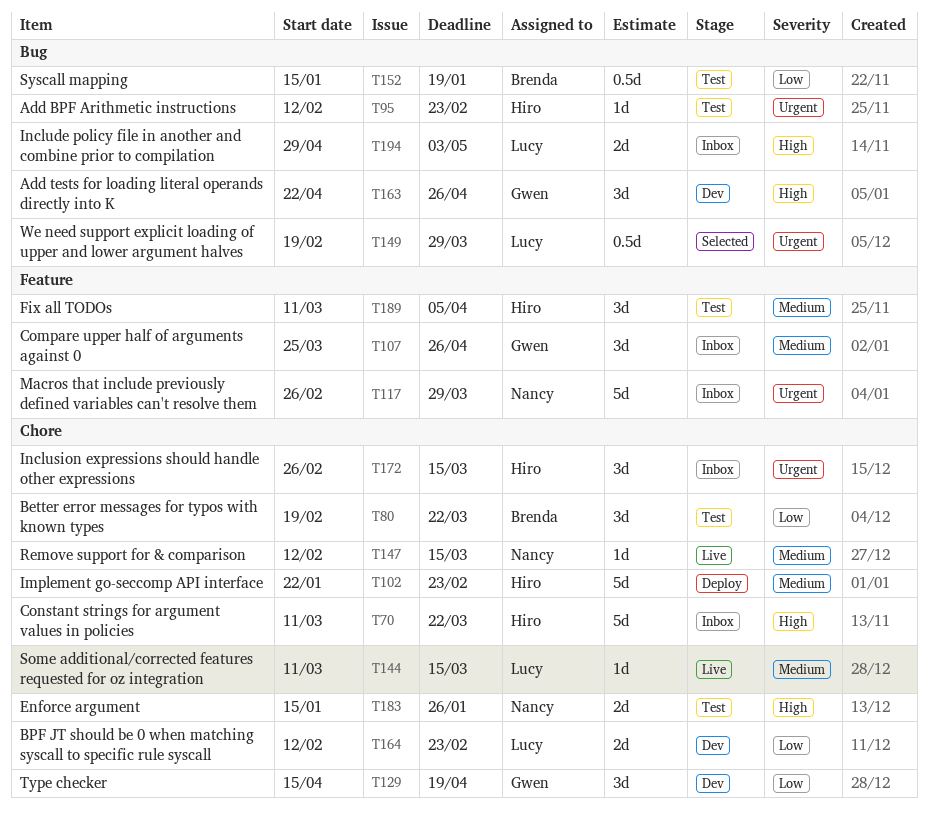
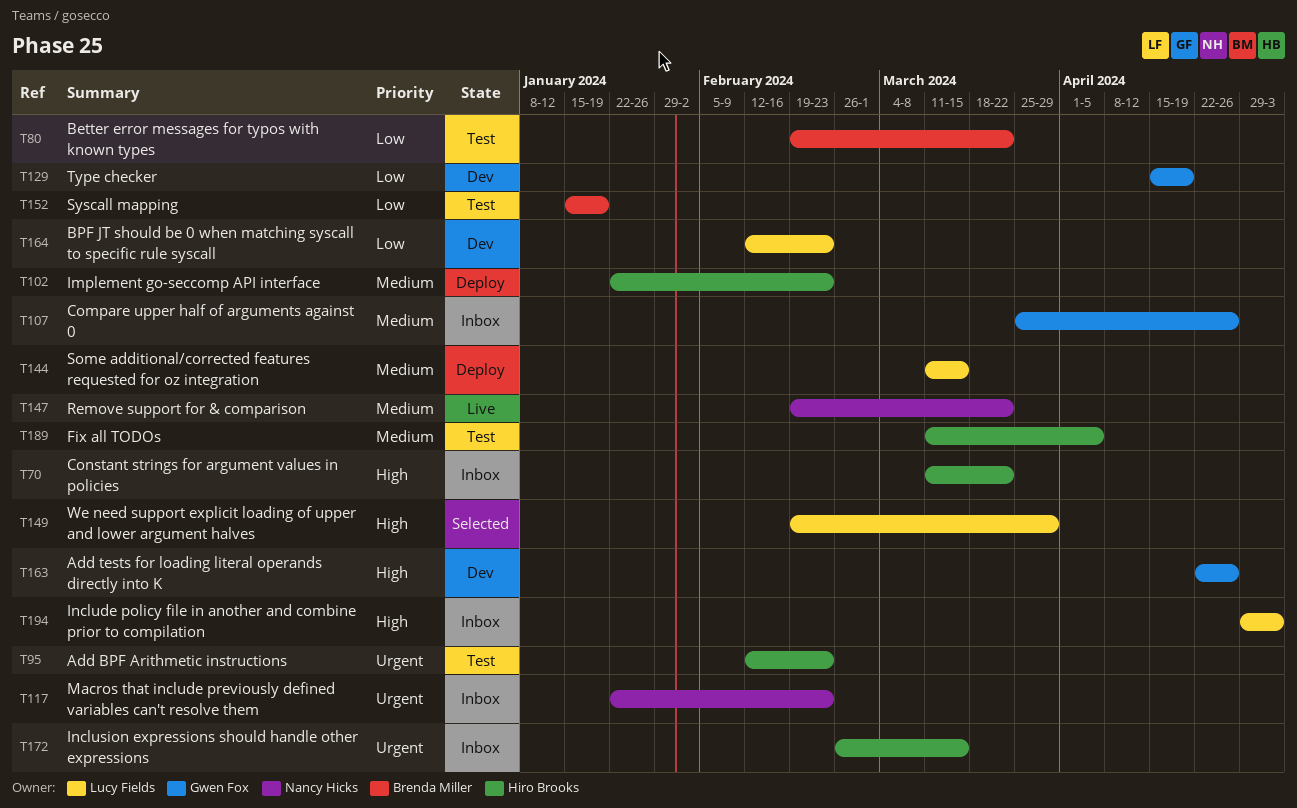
T117, start: Feb 26 -> Jan 22
T117, due: Mar 29 -> Feb 23
T144, status: Live -> Deploy
T147, start: Feb 12 -> Feb 19
T147, due: Mar 15 -> Mar 22
T149, priority: Urgent -> High
T183: present -> none

